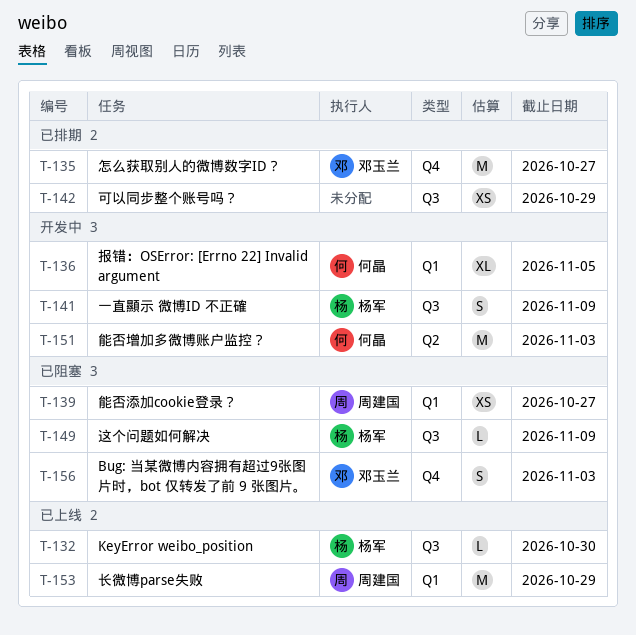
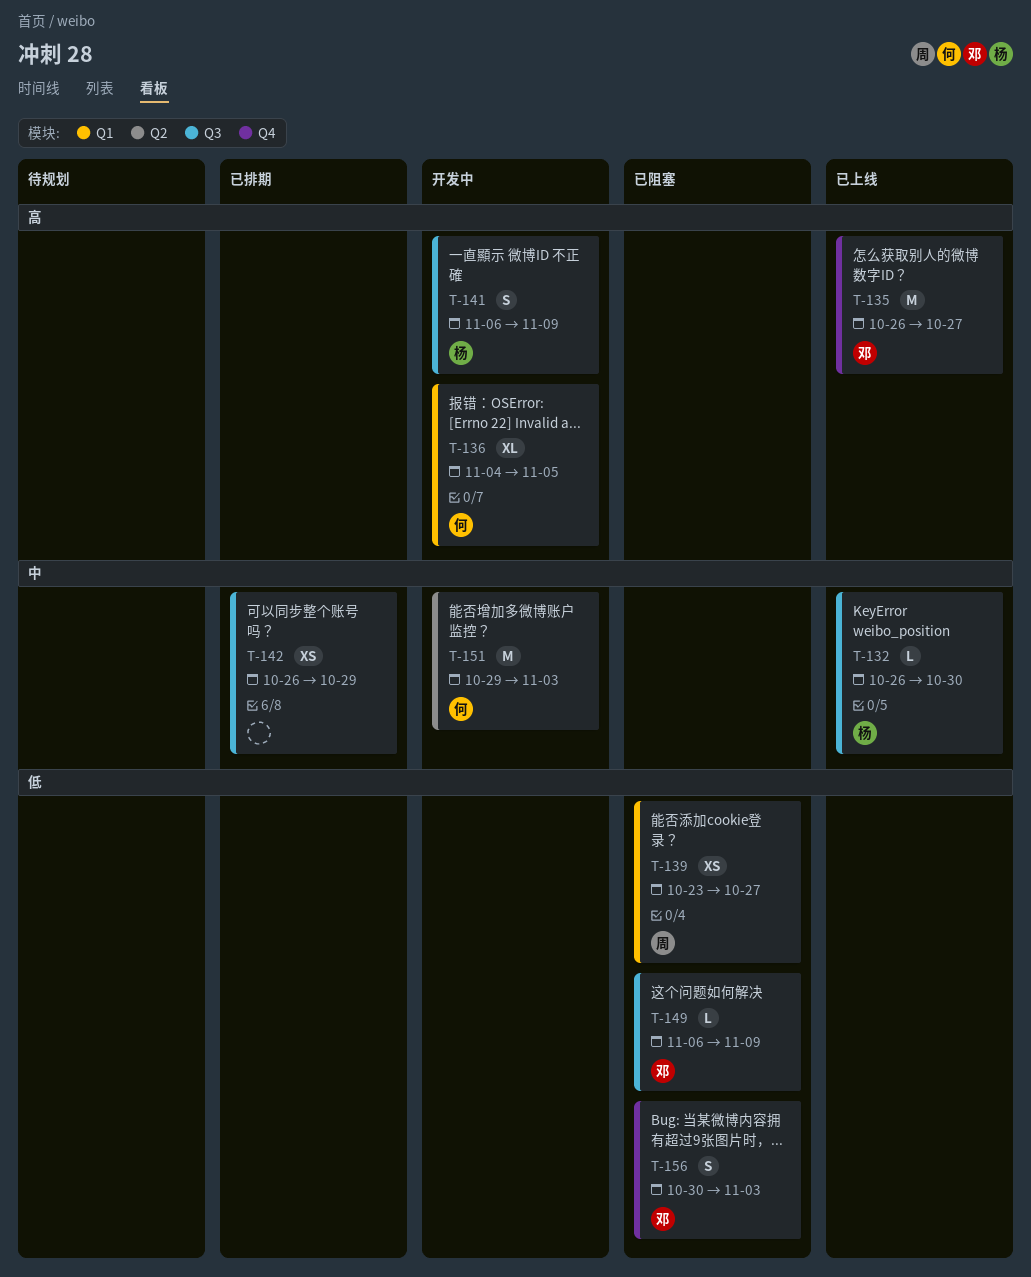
T-135, status: 已排期 -> 已上线
T-149, owner: 杨军 -> 邓玉兰
T-153: present -> none

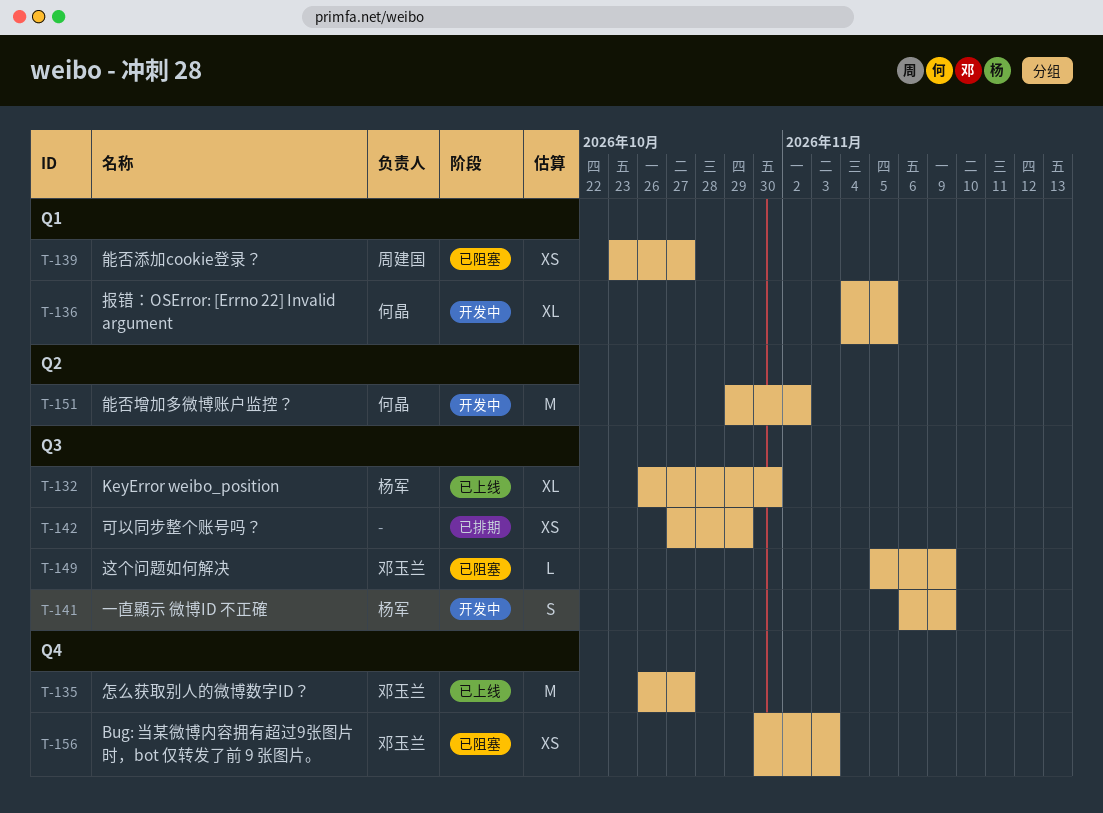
T-132, estimate: L -> XL
T-142, start: Oct 26 -> Oct 27
T-149, start: Nov 6 -> Nov 5
T-151, due: Nov 3 -> Nov 2
T-156, estimate: S -> XS

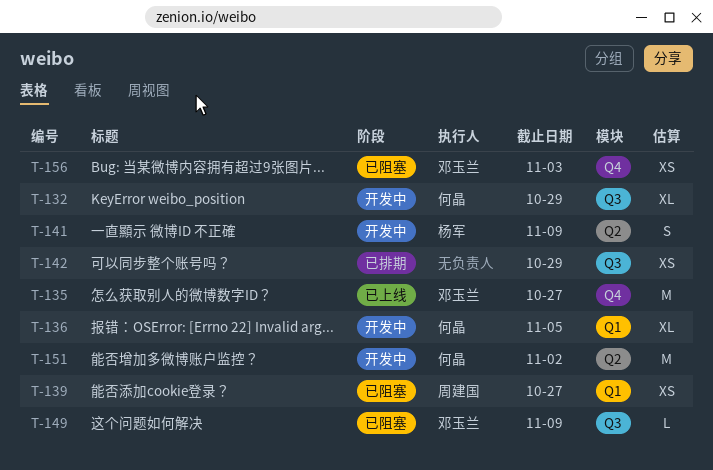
T-132, status: 已上线 -> 开发中
T-132, owner: 杨军 -> 何晶
T-132, due: Oct 30 -> Oct 29
T-141, label: Q3 -> Q2

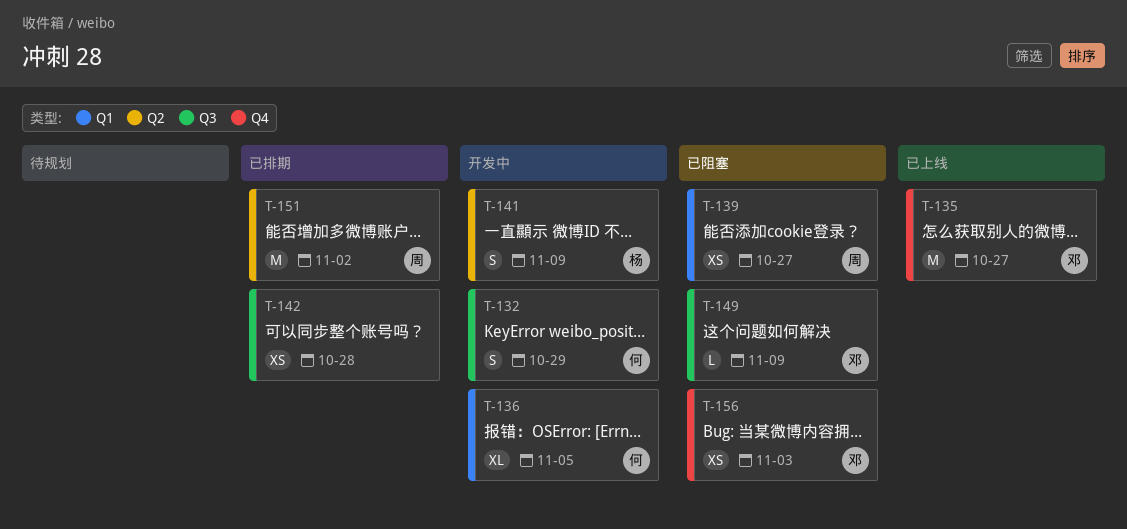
T-132, estimate: XL -> S
T-142, due: Oct 29 -> Oct 28
T-151, status: 开发中 -> 已排期
T-151, owner: 何晶 -> 周建国

